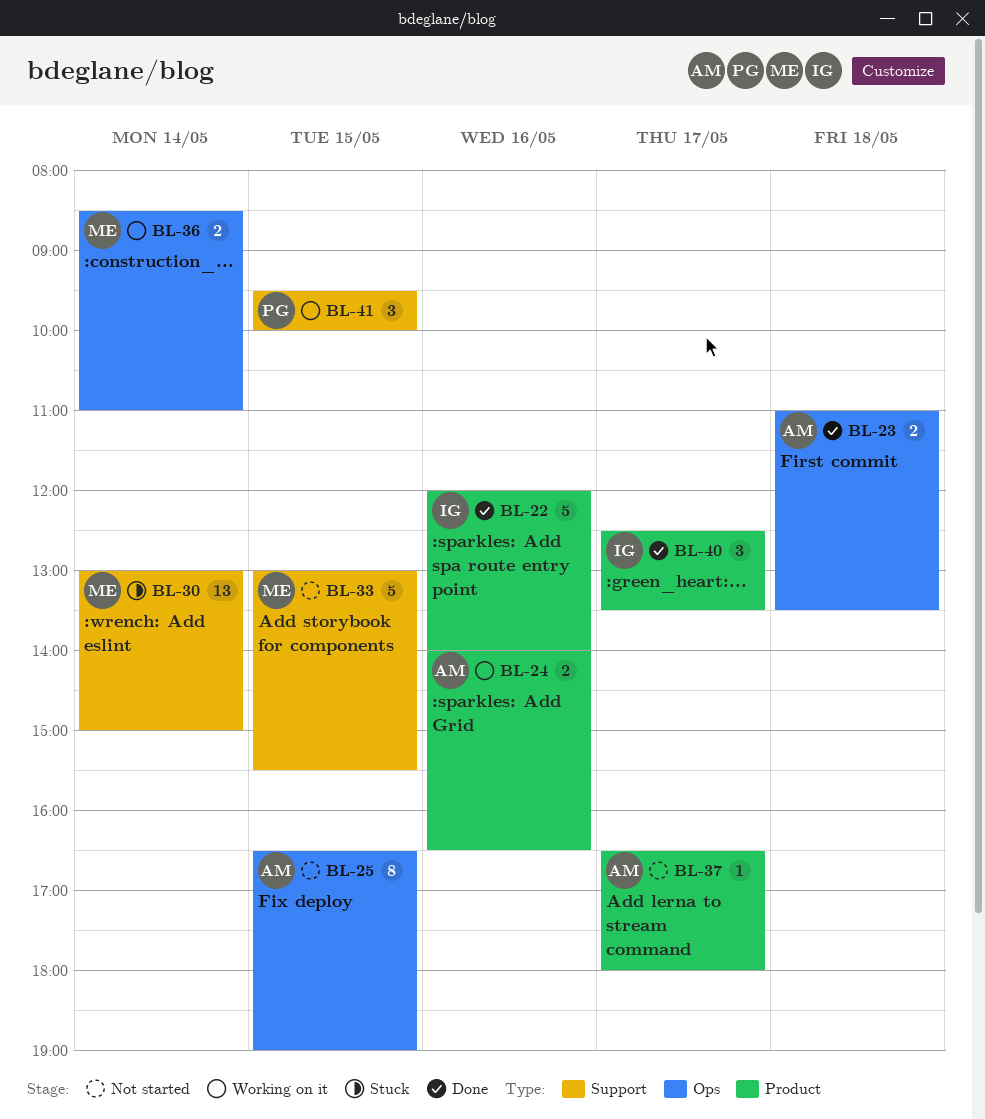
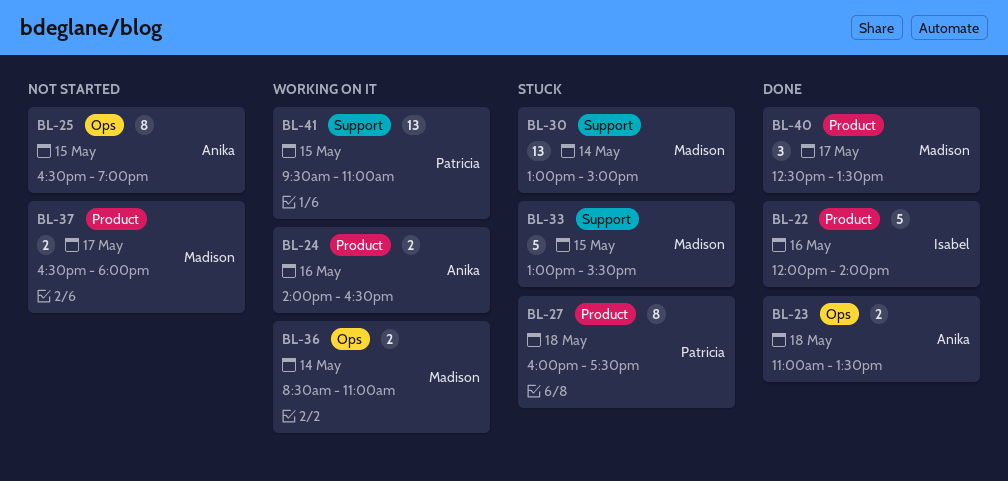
BL-27: none -> present
BL-33, status: Not started -> Stuck
BL-37, owner: Anika -> Madison
BL-37, estimate: 1 -> 2
BL-40, owner: Isabel -> Madison
BL-41, estimate: 3 -> 13
BL-41, ends: 10:00 -> 11:00

